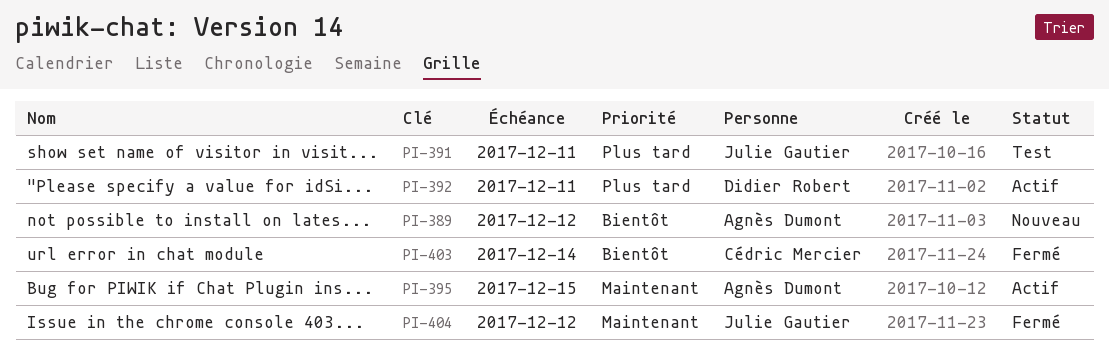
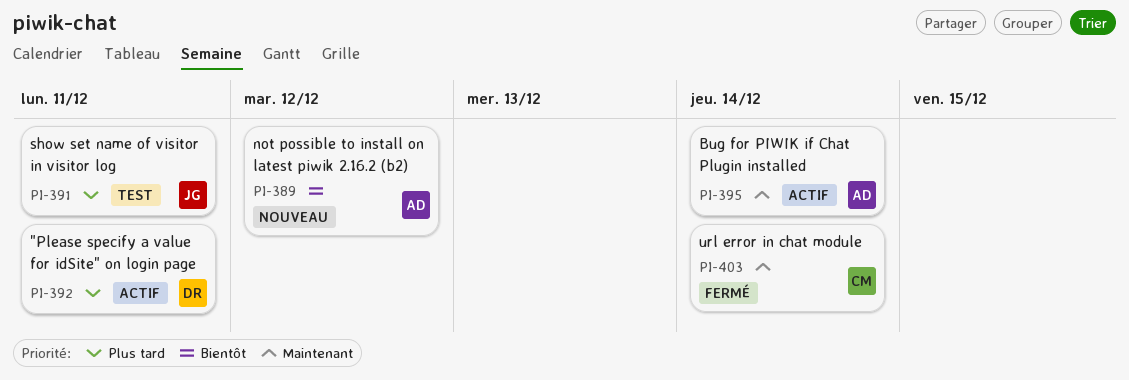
PI-395, due: Dec 15 -> Dec 14
PI-403, priority: Bientôt -> Maintenant
PI-404: present -> none

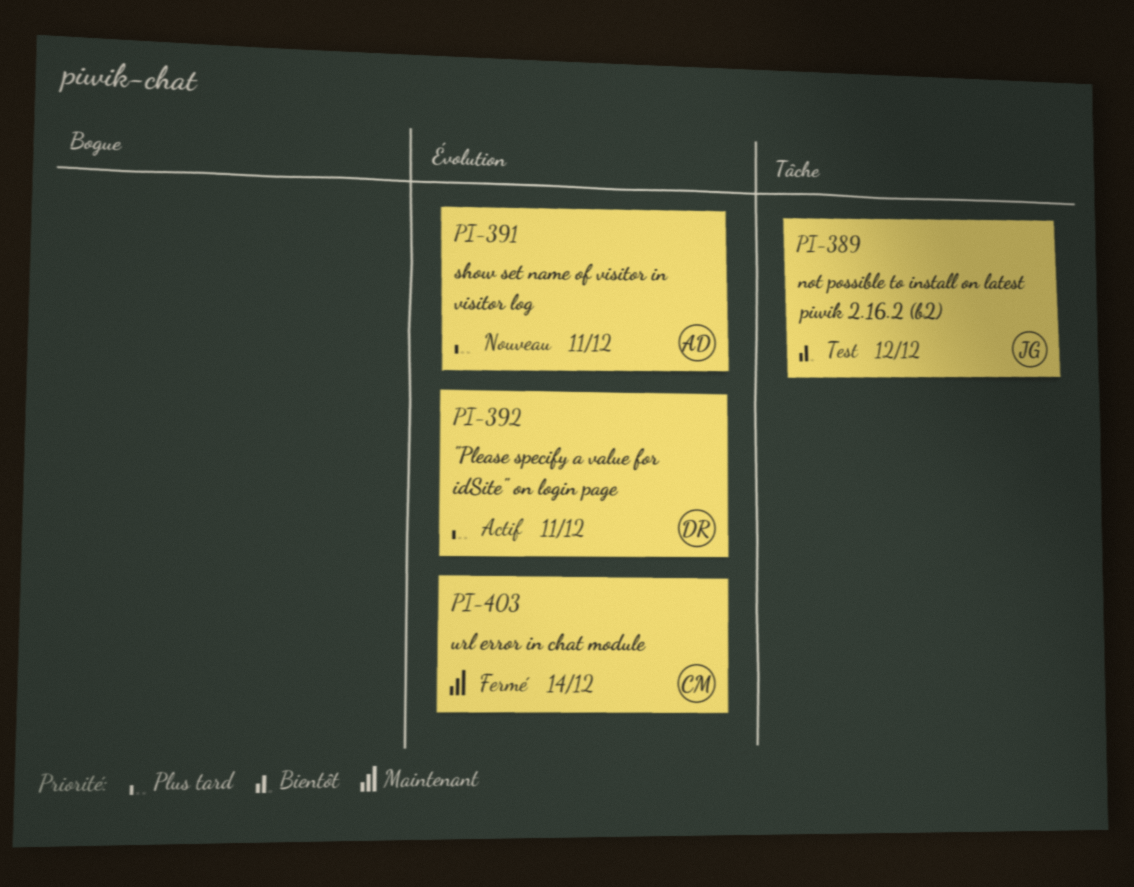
PI-389, status: Nouveau -> Test
PI-389, owner: AD -> JG
PI-391, status: Test -> Nouveau
PI-391, owner: JG -> AD
PI-395: present -> none

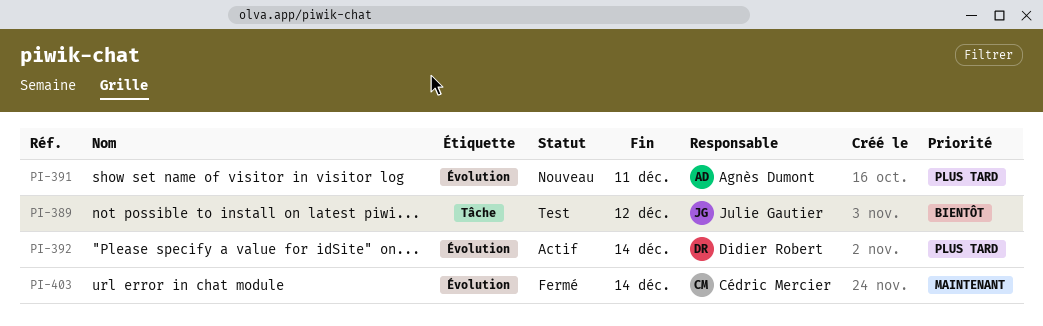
PI-392, due: Dec 11 -> Dec 14

